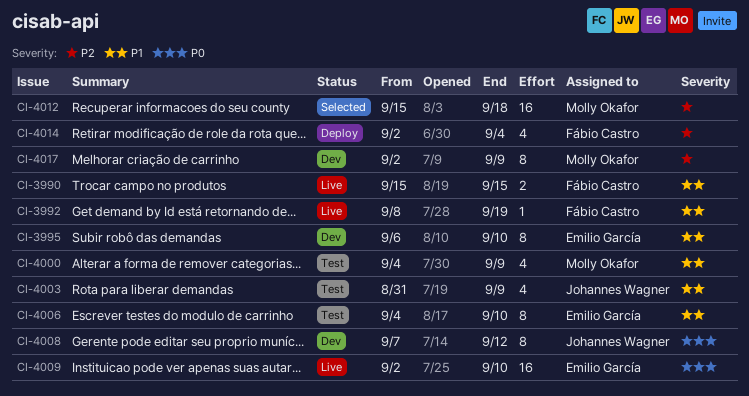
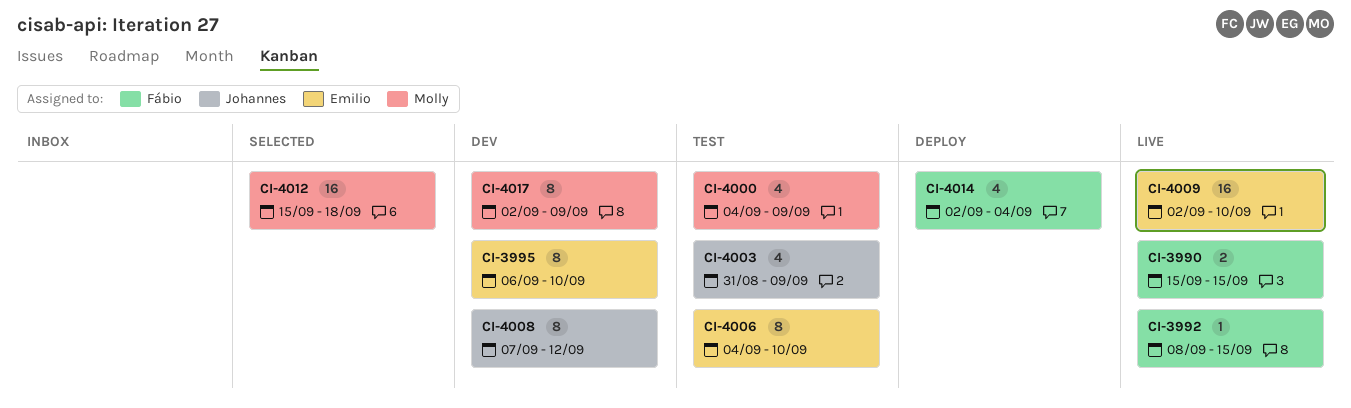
CI-3992, due: Sep 19 -> Sep 15

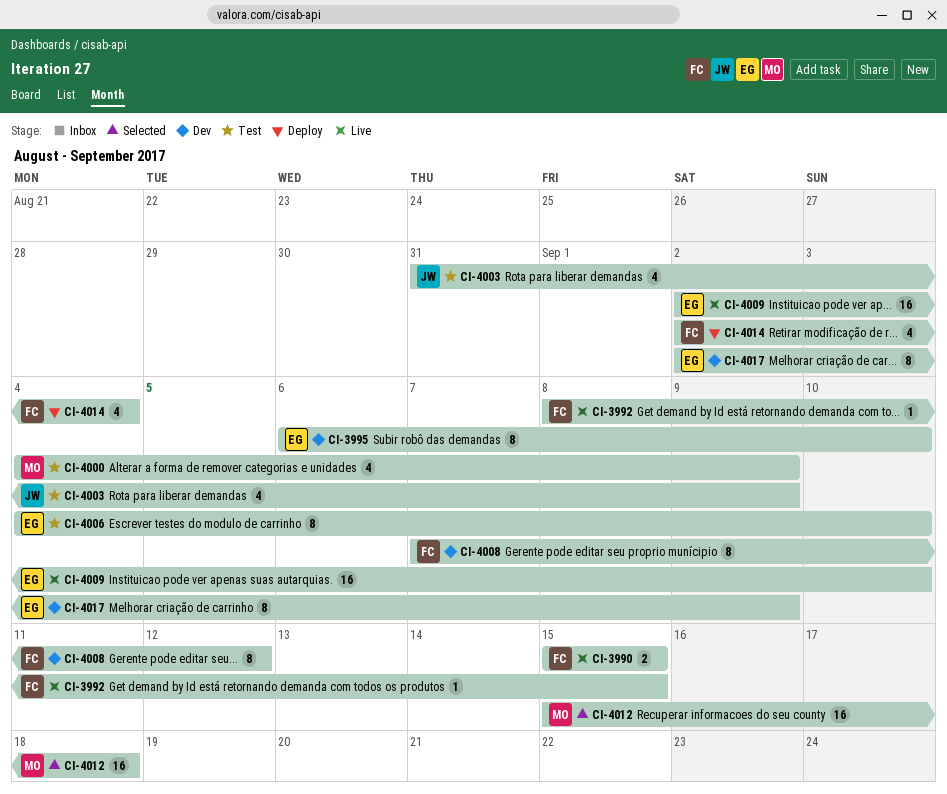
CI-4008, owner: Johannes -> Fábio
CI-4017, owner: Molly -> Emilio

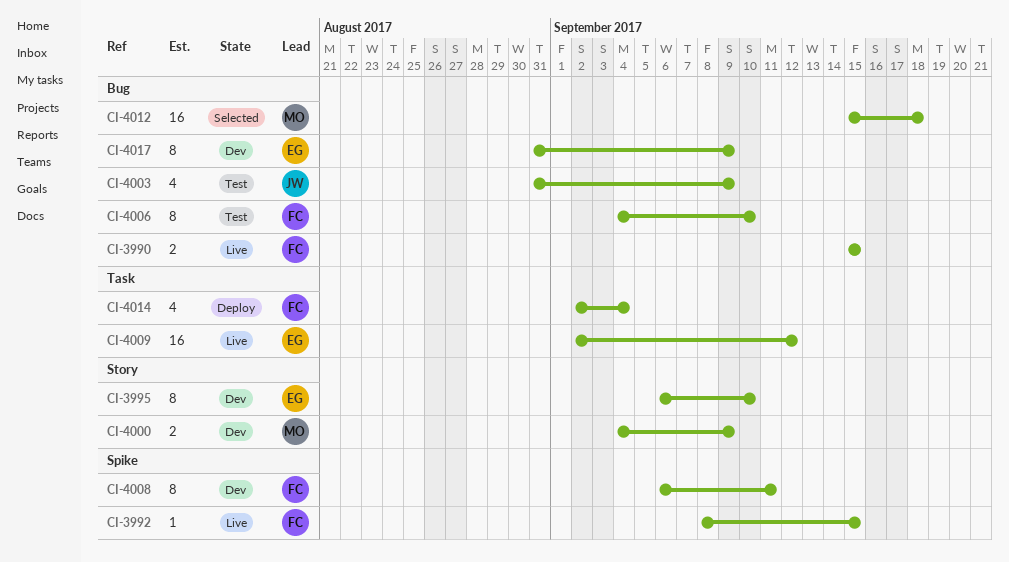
CI-4000, status: Test -> Dev
CI-4000, estimate: 4 -> 2
CI-4006, owner: EG -> FC
CI-4008, start: Sep 7 -> Sep 6
CI-4008, due: Sep 12 -> Sep 11
CI-4009, due: Sep 10 -> Sep 12
CI-4017, start: Sep 2 -> Aug 31

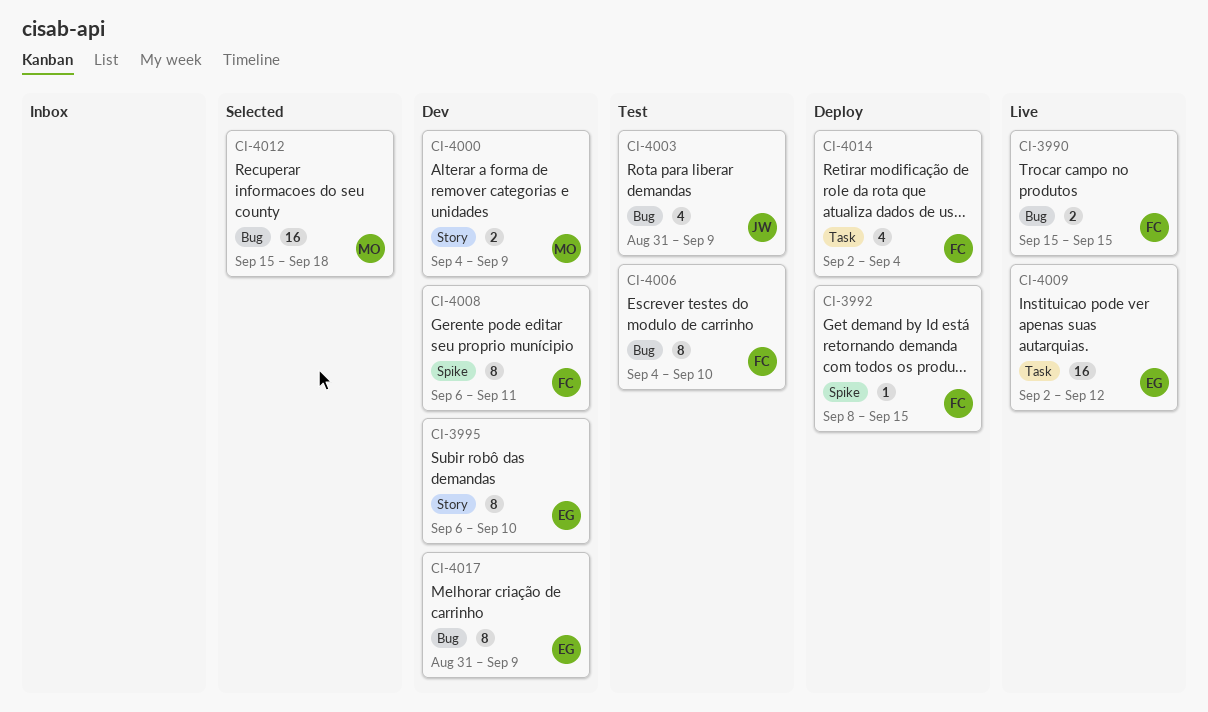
CI-3992, status: Live -> Deploy

